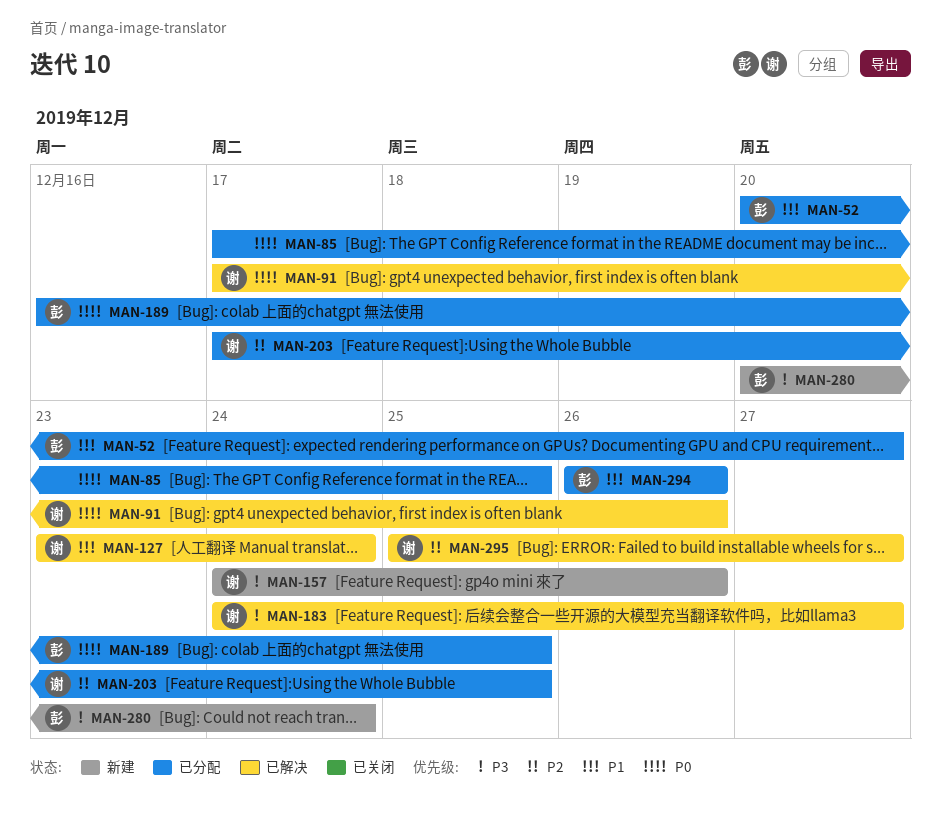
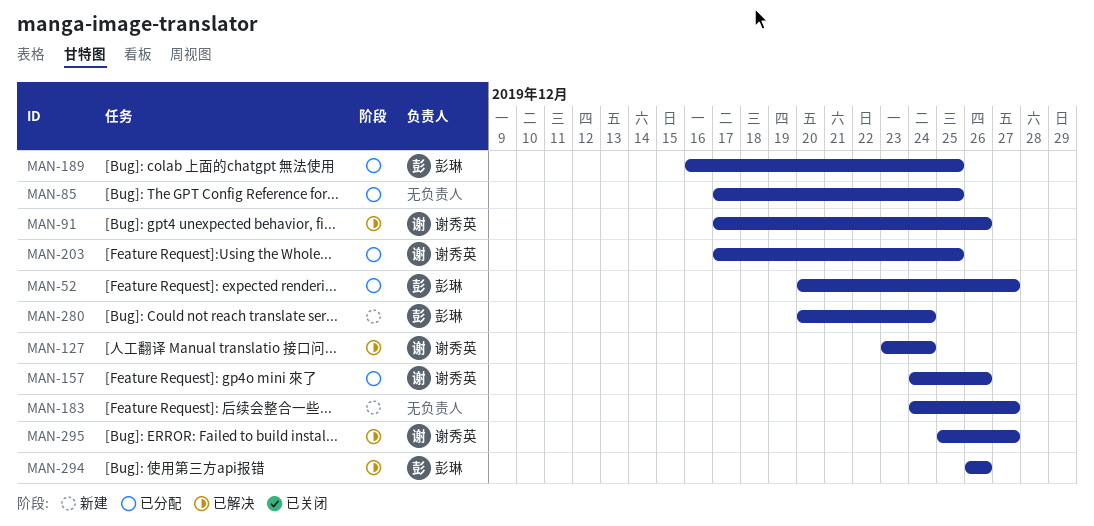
MAN-157, status: 新建 -> 已分配
MAN-183, status: 已解决 -> 新建
MAN-183, owner: 谢秀英 -> none
MAN-294, status: 已分配 -> 已解决

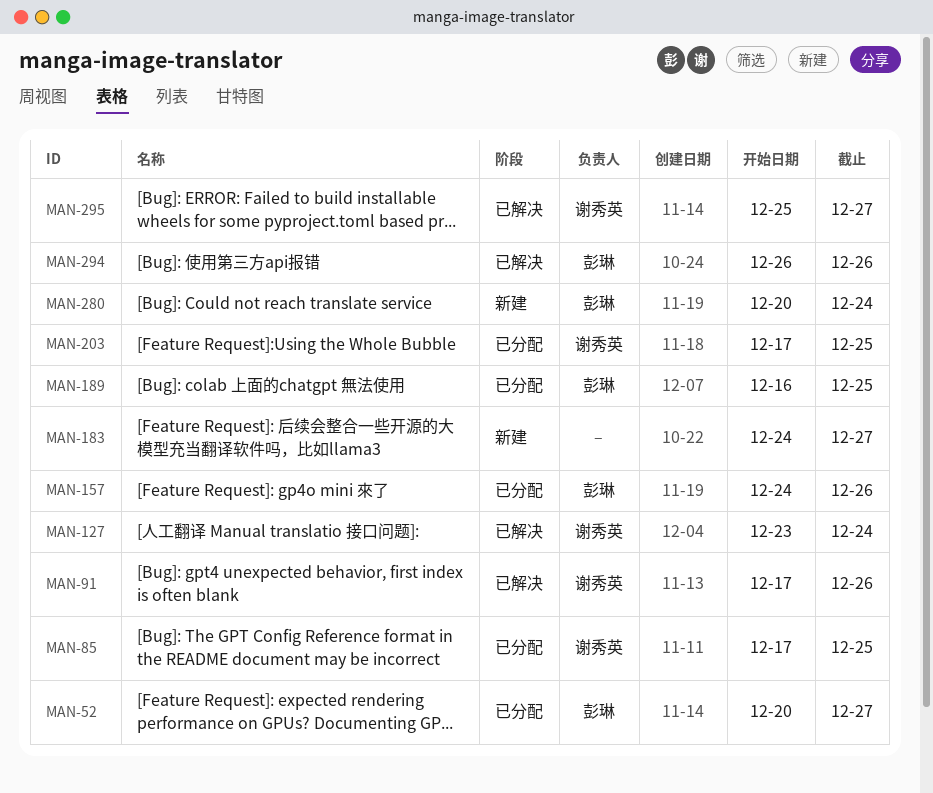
MAN-85, owner: none -> 谢秀英
MAN-157, owner: 谢秀英 -> 彭琳

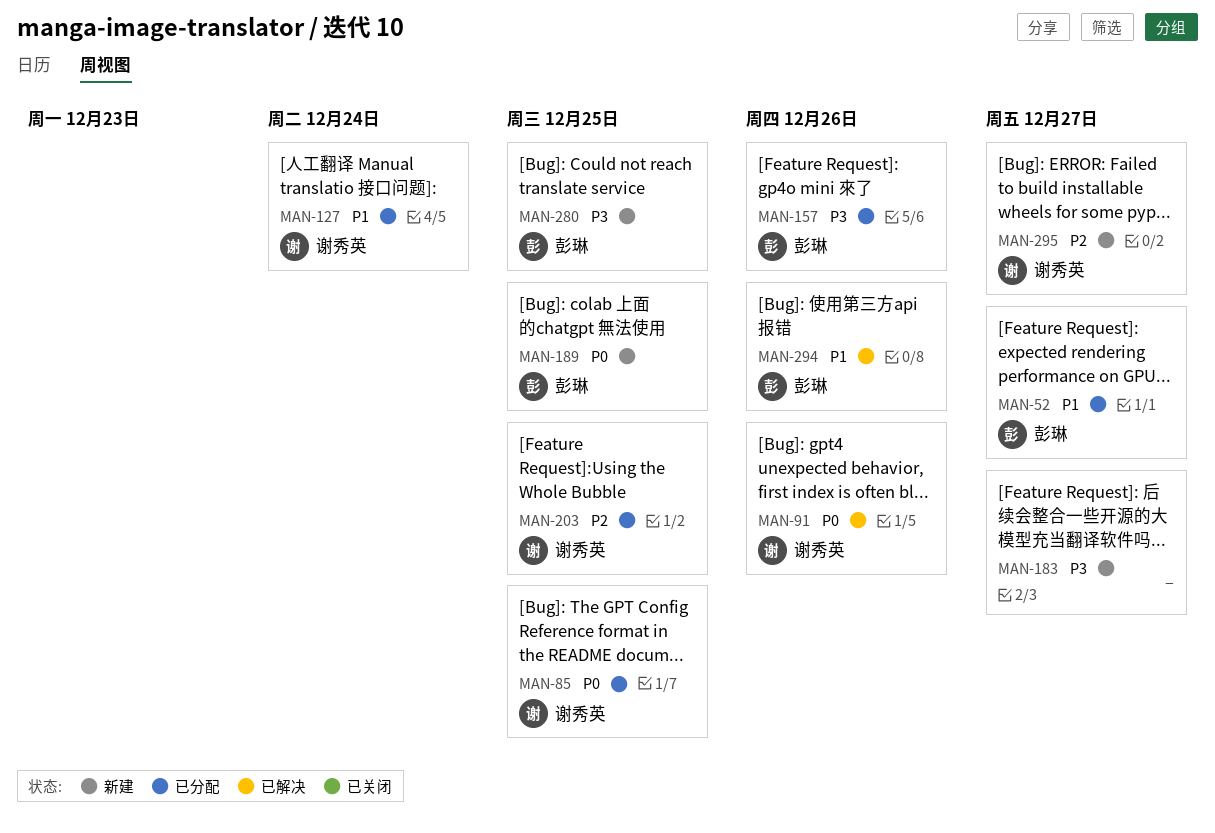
MAN-127, status: 已解决 -> 已分配
MAN-189, status: 已分配 -> 新建
MAN-280, due: Dec 24 -> Dec 25
MAN-295, status: 已解决 -> 新建

